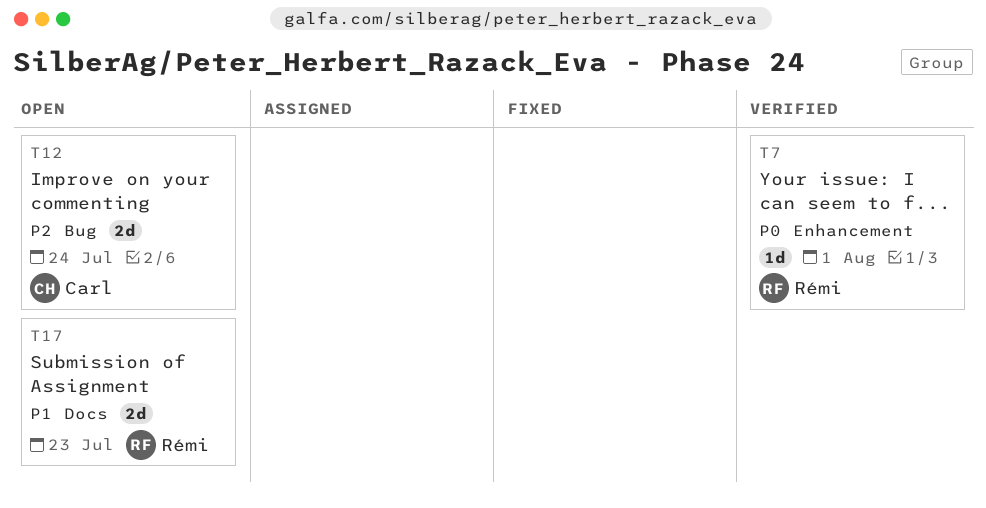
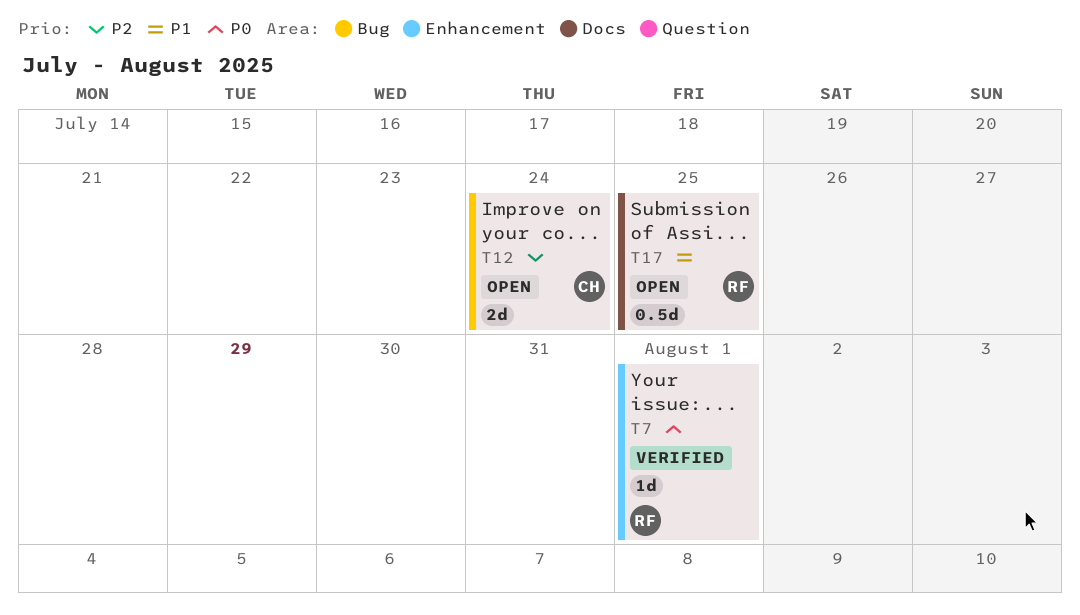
T17, estimate: 2d -> 0.5d
T17, due: Jul 23 -> Jul 25

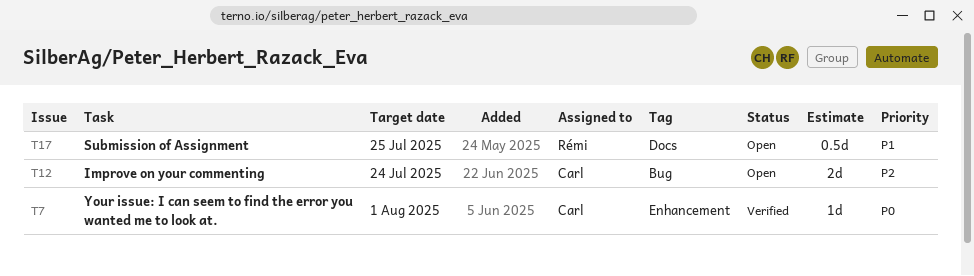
T7, owner: Rémi -> Carl

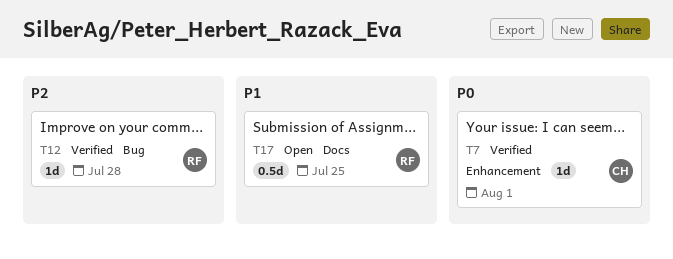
T12, status: Open -> Verified
T12, owner: Carl -> Rémi
T12, estimate: 2d -> 1d
T12, due: Jul 24 -> Jul 28

